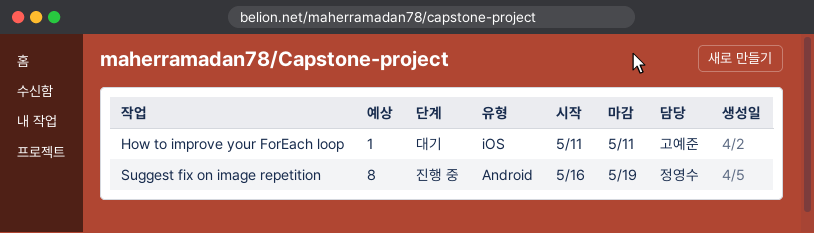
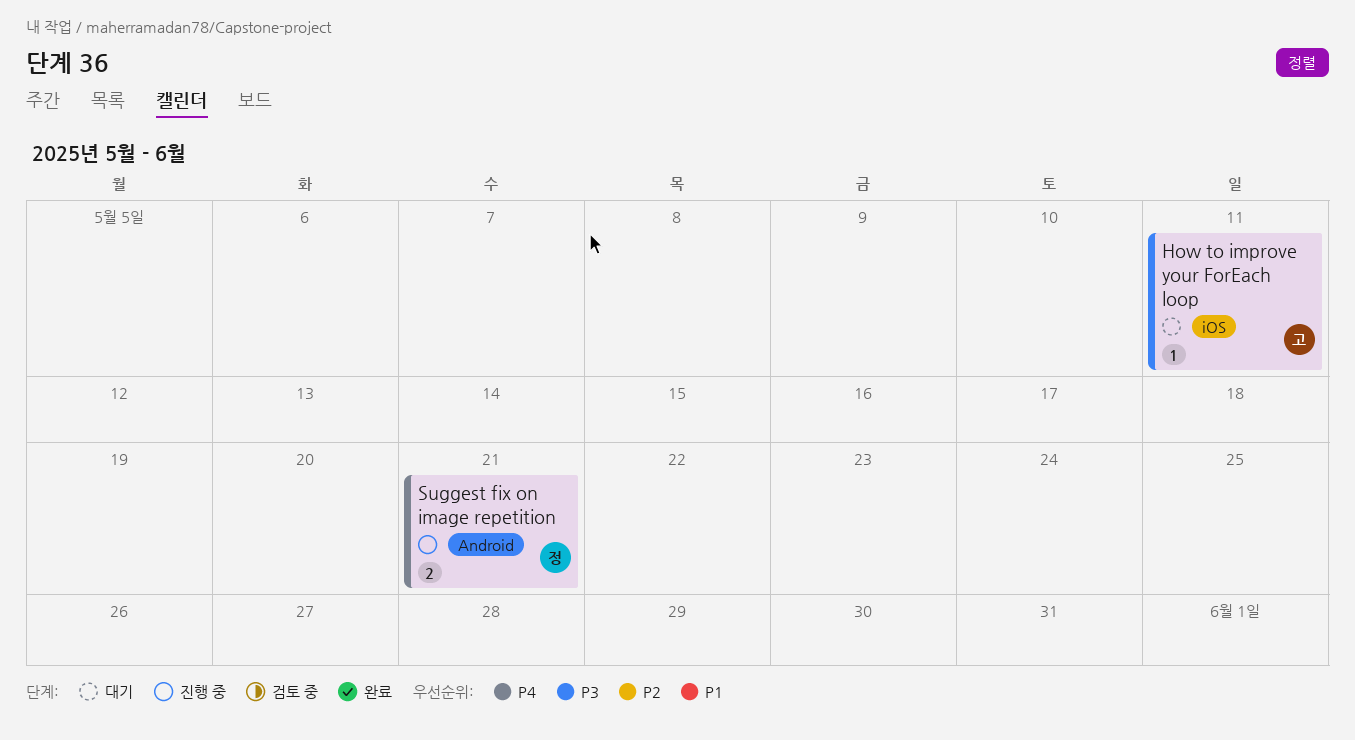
Suggest fix on image repetition, estimate: 8 -> 2
Suggest fix on image repetition, due: May 19 -> May 21

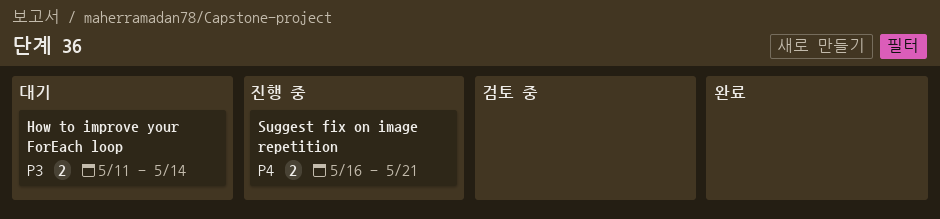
How to improve your ForEach loop, estimate: 1 -> 2
How to improve your ForEach loop, due: May 11 -> May 14

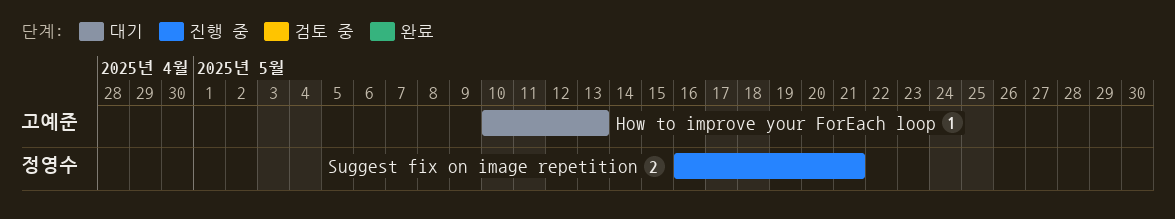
How to improve your ForEach loop, estimate: 2 -> 1
How to improve your ForEach loop, start: May 11 -> May 10
How to improve your ForEach loop, due: May 14 -> May 13

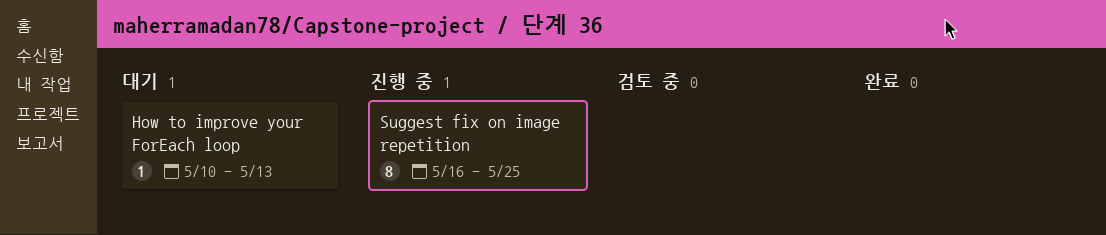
Suggest fix on image repetition, estimate: 2 -> 8
Suggest fix on image repetition, due: May 21 -> May 25

